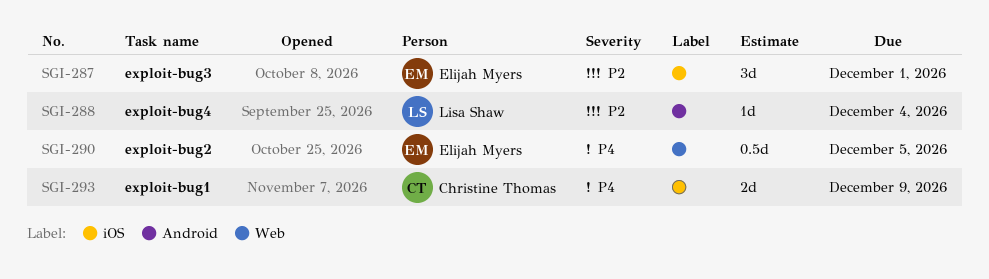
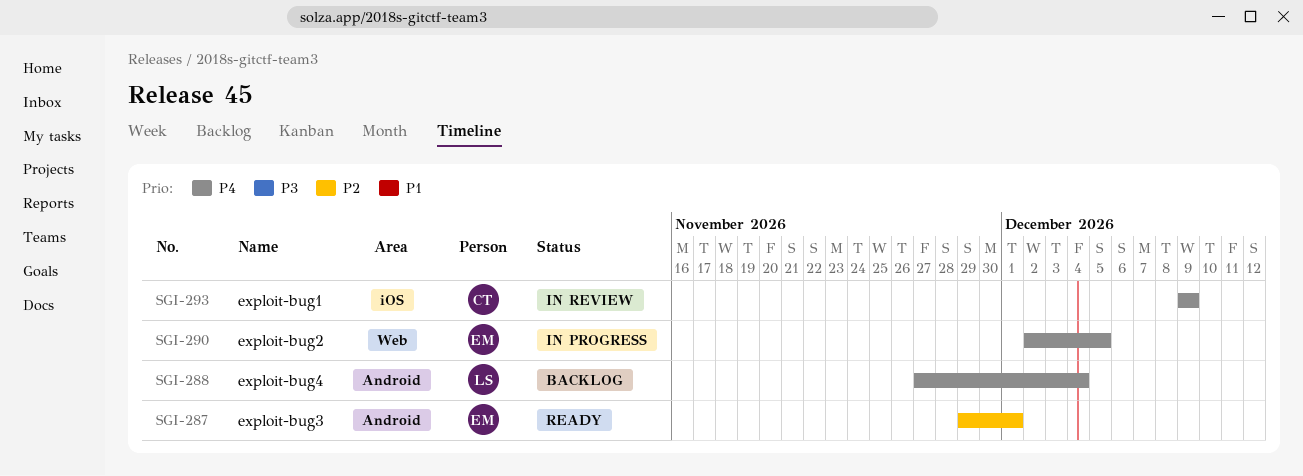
SGI-287, label: iOS -> Android
SGI-288, priority: P2 -> P4

